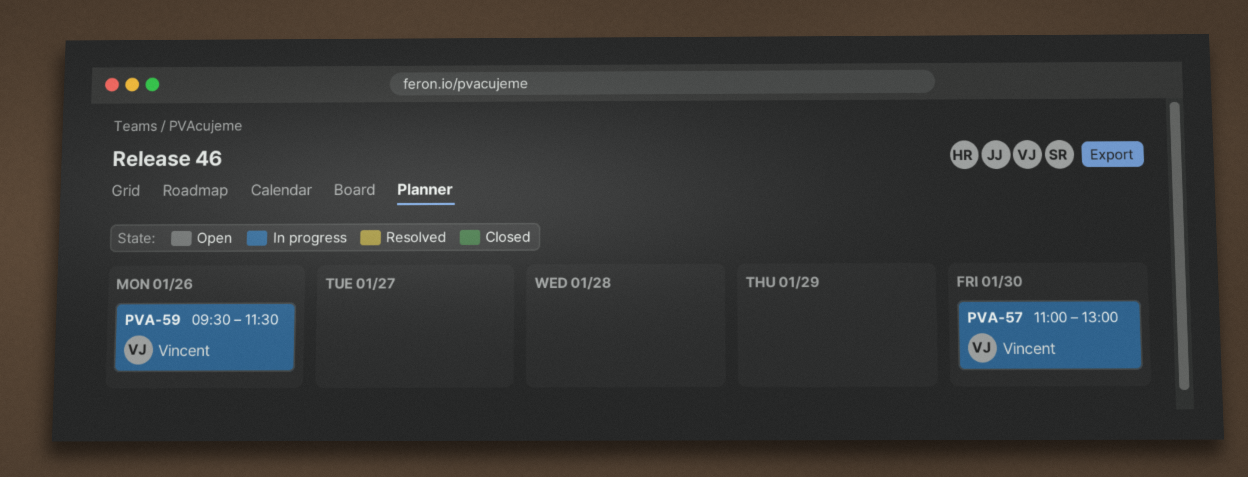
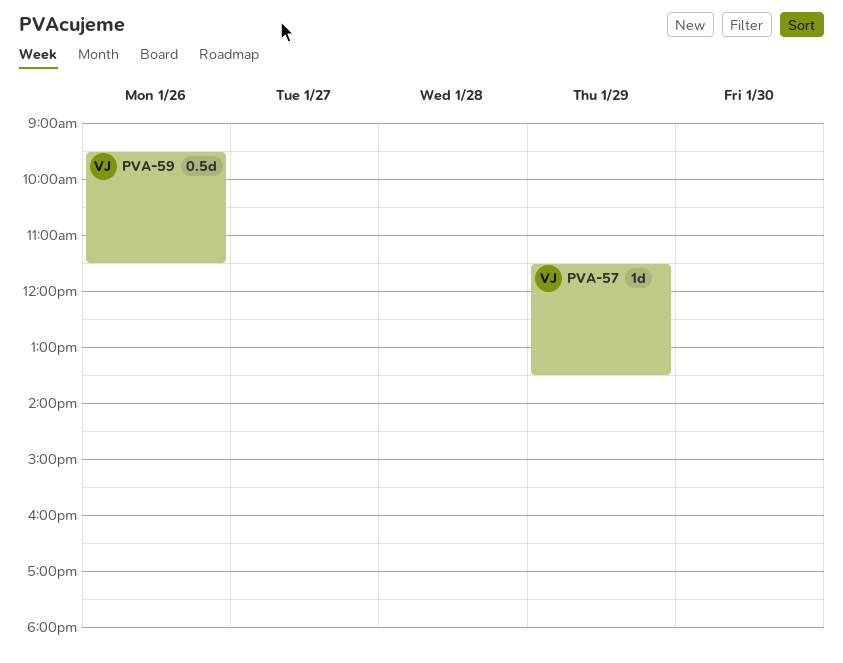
PVA-57, day: Jan 30 -> Jan 29
PVA-57, begins: 11:00 -> 11:30
PVA-57, ends: 13:00 -> 13:30

